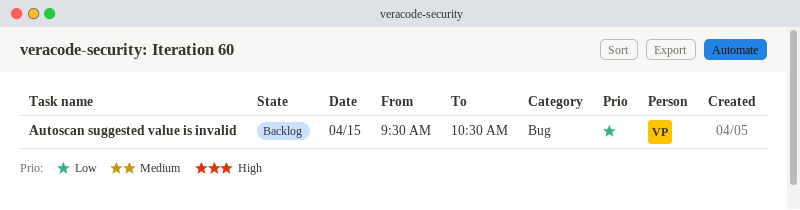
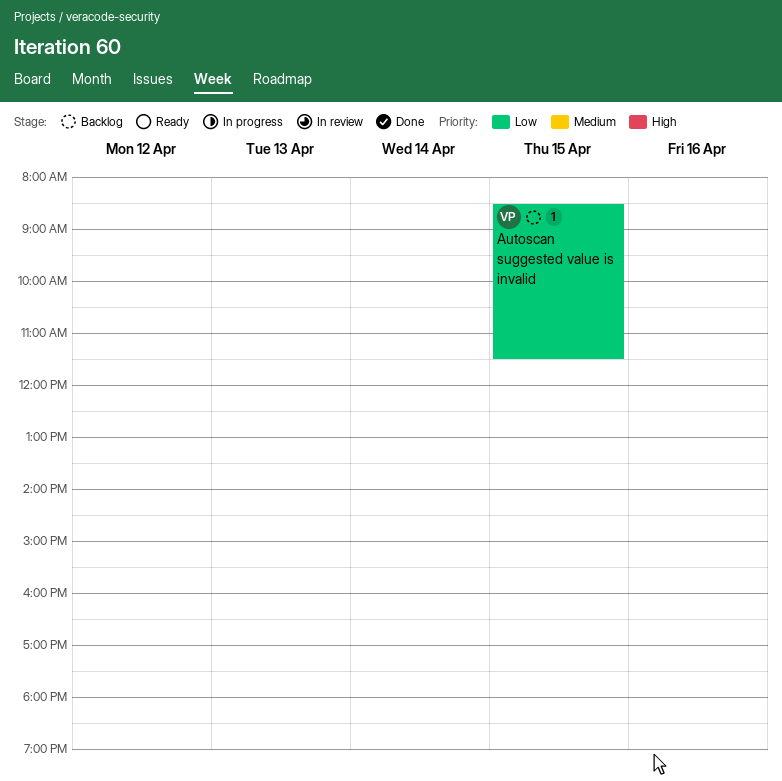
Autoscan suggested value is invalid, begins: 09:30 -> 08:30
Autoscan suggested value is invalid, ends: 10:30 -> 11:30

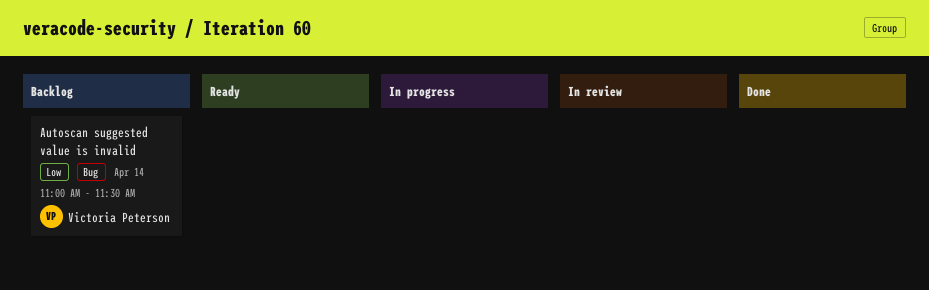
Autoscan suggested value is invalid, day: Apr 15 -> Apr 14
Autoscan suggested value is invalid, begins: 08:30 -> 11:00

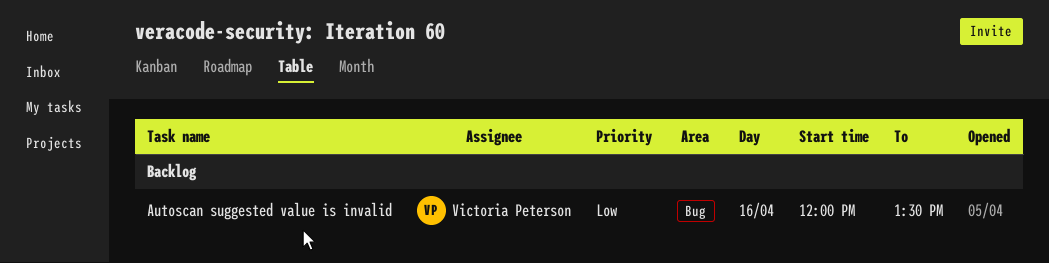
Autoscan suggested value is invalid, day: Apr 14 -> Apr 16
Autoscan suggested value is invalid, begins: 11:00 -> 12:00
Autoscan suggested value is invalid, ends: 11:30 -> 13:30

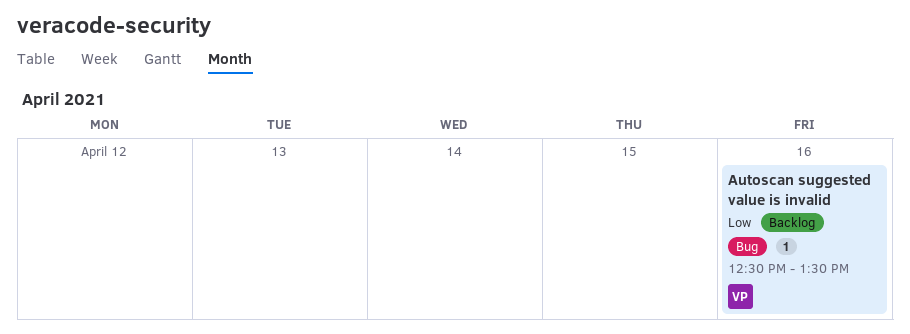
Autoscan suggested value is invalid, begins: 12:00 -> 12:30

